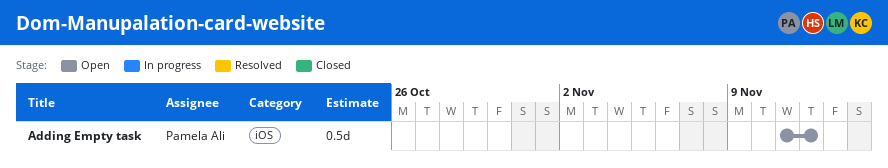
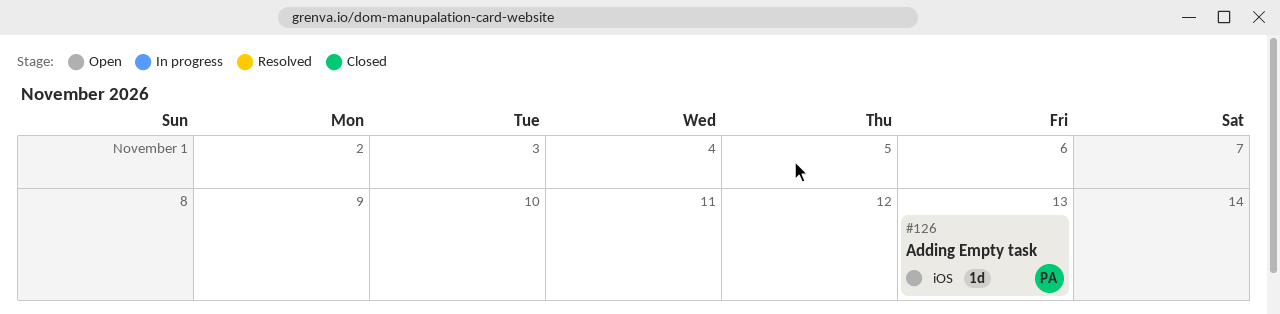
Adding Empty task, estimate: 0.5d -> 1d
Adding Empty task, due: Nov 12 -> Nov 13

